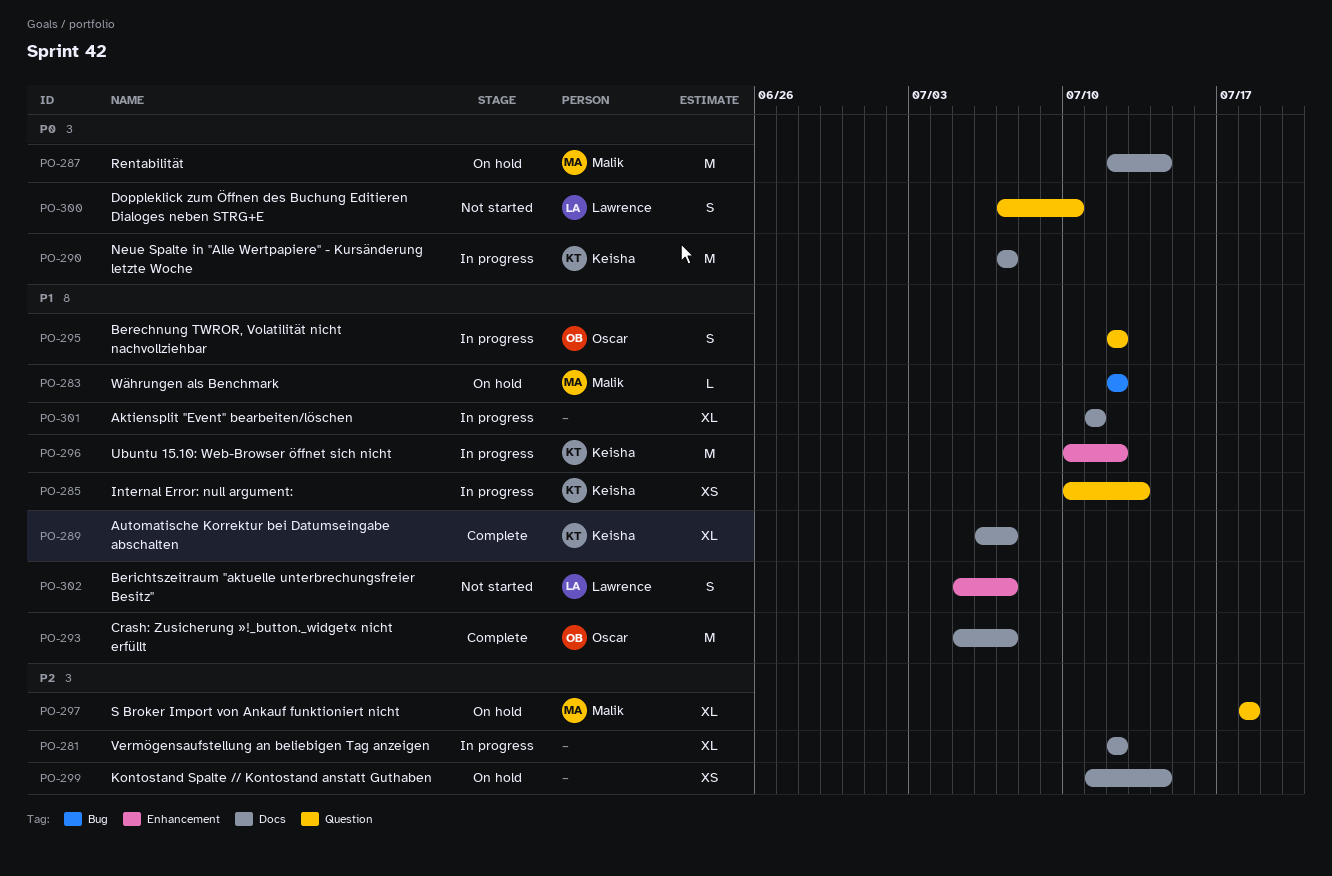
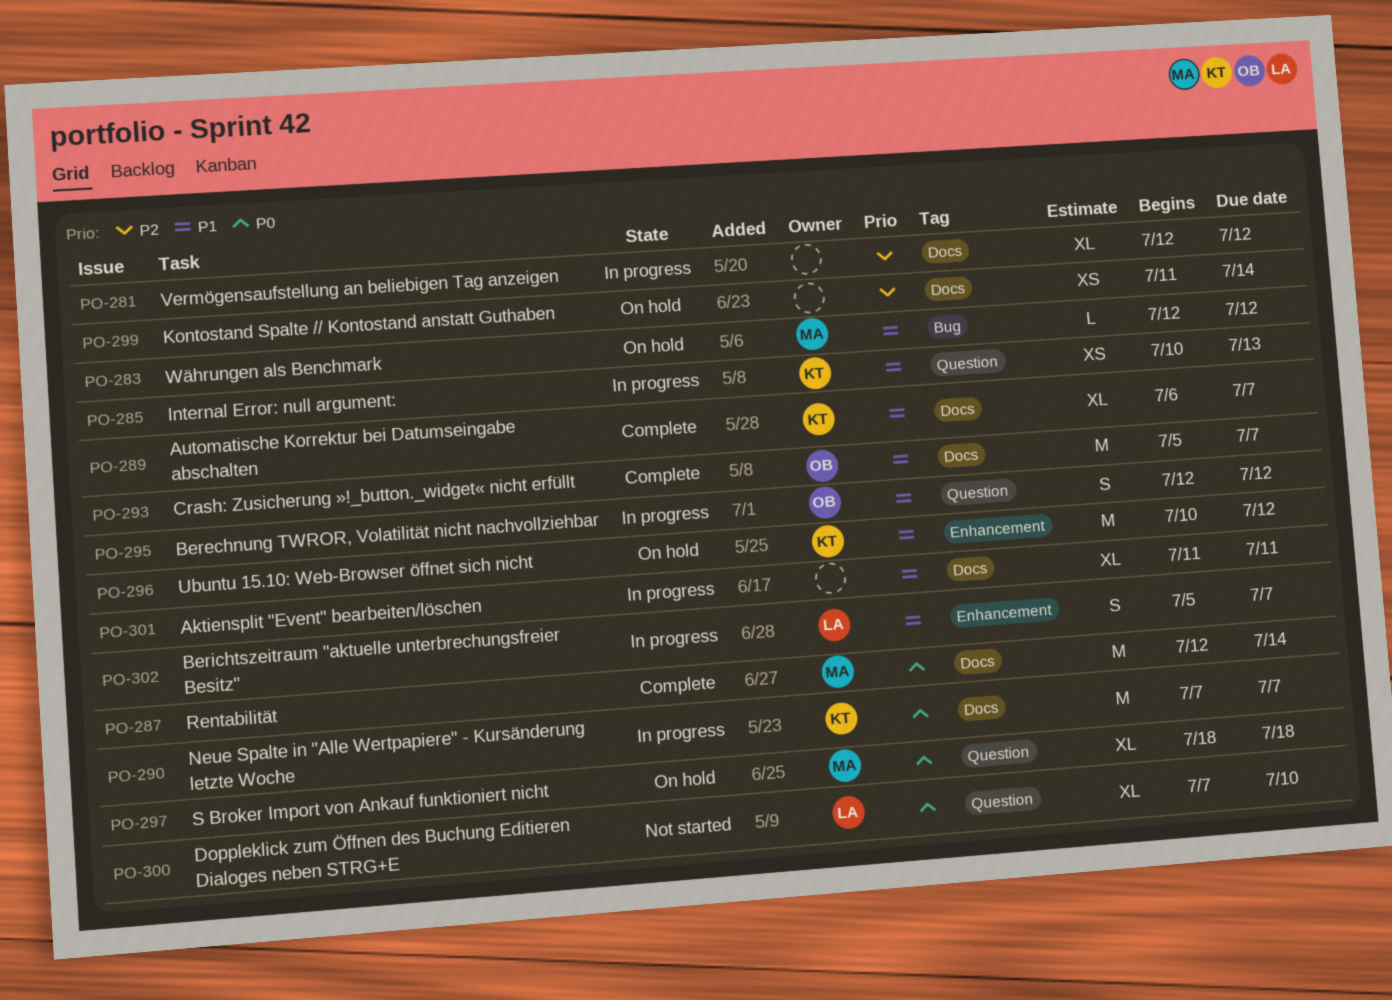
PO-287, status: On hold -> Complete
PO-296, status: In progress -> On hold
PO-297, priority: P2 -> P0
PO-300, estimate: S -> XL
PO-302, status: Not started -> In progress

